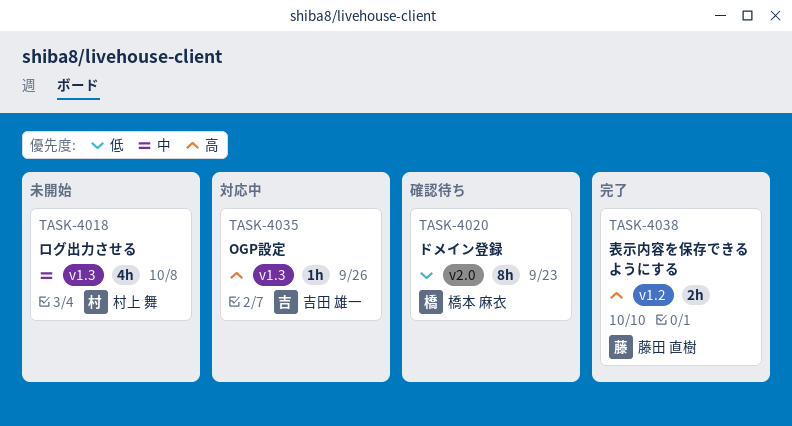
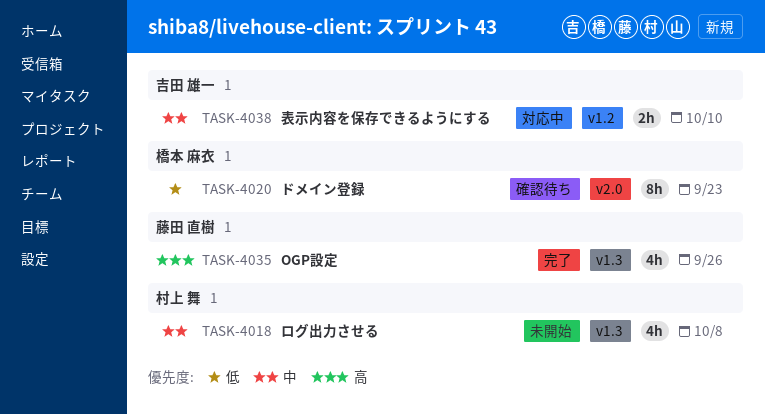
TASK-4035, status: 対応中 -> 完了
TASK-4035, owner: 吉田 雄一 -> 藤田 直樹
TASK-4035, estimate: 1h -> 4h
TASK-4038, status: 完了 -> 対応中
TASK-4038, owner: 藤田 直樹 -> 吉田 雄一
TASK-4038, priority: 高 -> 中

